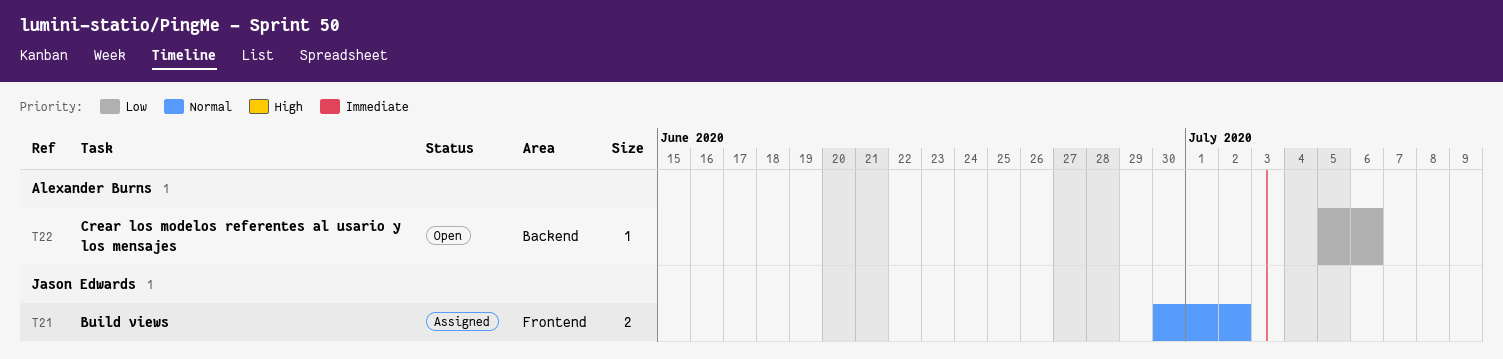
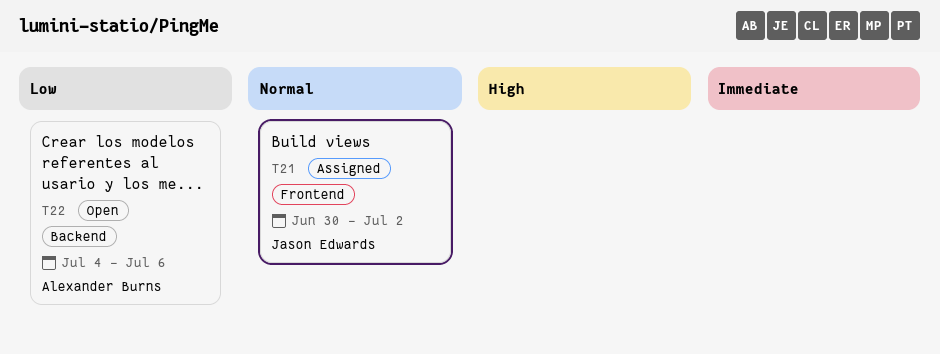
T22, start: Jul 5 -> Jul 4

